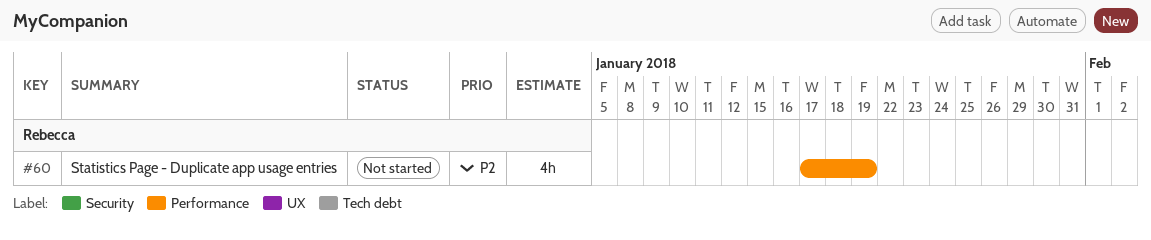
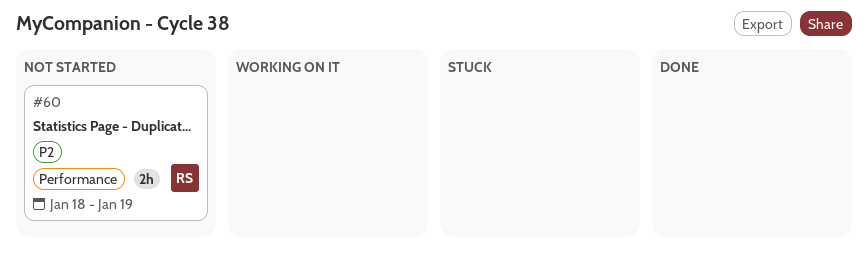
#60, estimate: 4h -> 2h
#60, start: Jan 17 -> Jan 18

